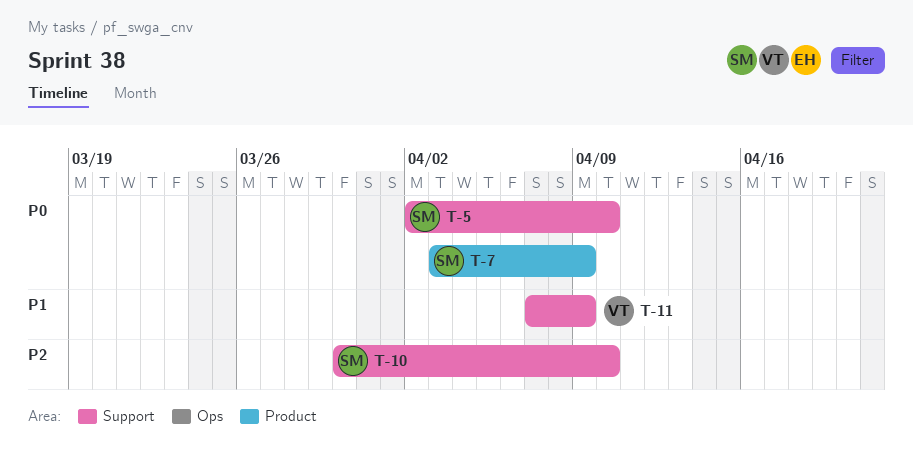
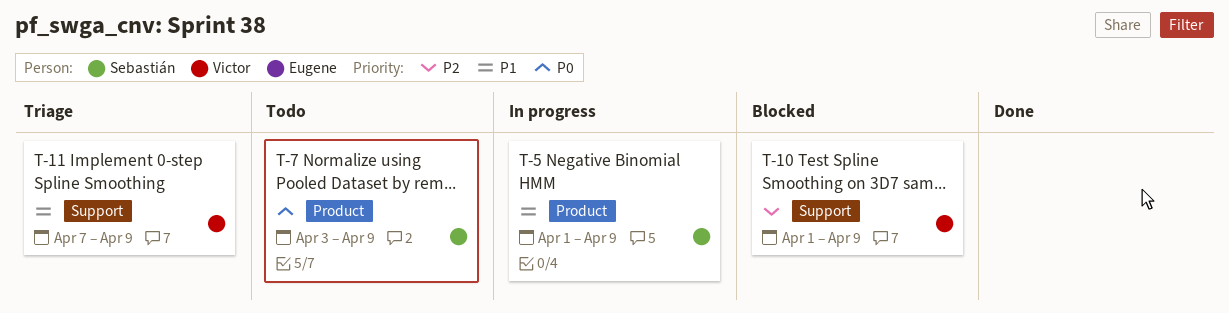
T-5, priority: P0 -> P1
T-5, label: Support -> Product
T-5, start: Apr 2 -> Apr 1
T-5, due: Apr 10 -> Apr 9
T-10, owner: Sebastián -> Victor
T-10, start: Mar 30 -> Apr 1
T-10, due: Apr 10 -> Apr 9

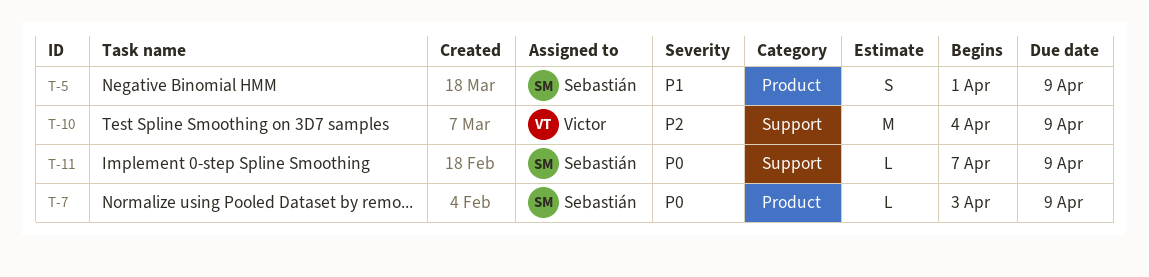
T-10, start: Apr 1 -> Apr 4
T-11, owner: Victor -> Sebastián
T-11, priority: P1 -> P0

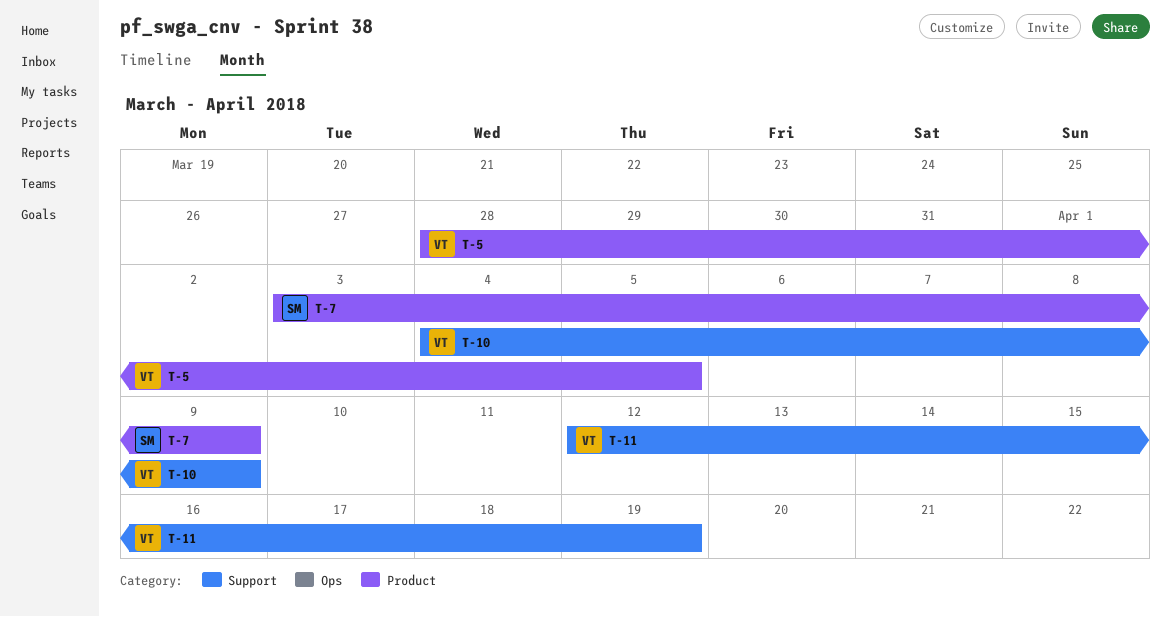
T-5, owner: Sebastián -> Victor
T-5, start: Apr 1 -> Mar 28
T-5, due: Apr 9 -> Apr 5
T-11, owner: Sebastián -> Victor
T-11, start: Apr 7 -> Apr 12
T-11, due: Apr 9 -> Apr 19

